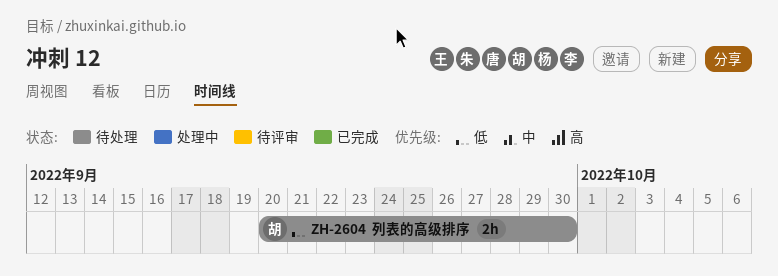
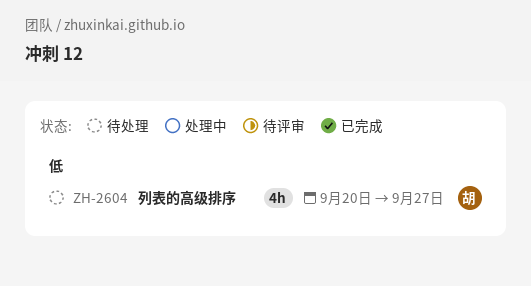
ZH-2604, estimate: 2h -> 4h
ZH-2604, due: Sep 30 -> Sep 27

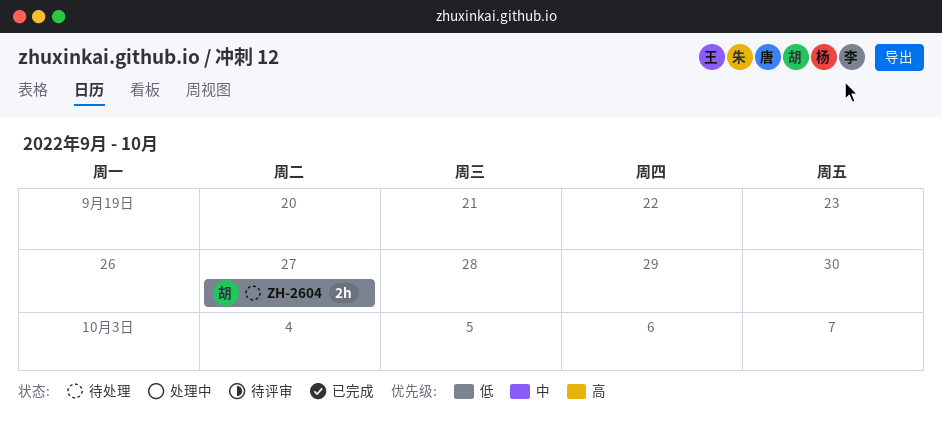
ZH-2604, estimate: 4h -> 2h
ZH-2604, start: Sep 20 -> Sep 27

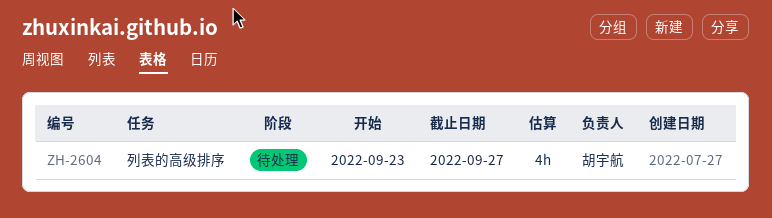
ZH-2604, estimate: 2h -> 4h
ZH-2604, start: Sep 27 -> Sep 23

